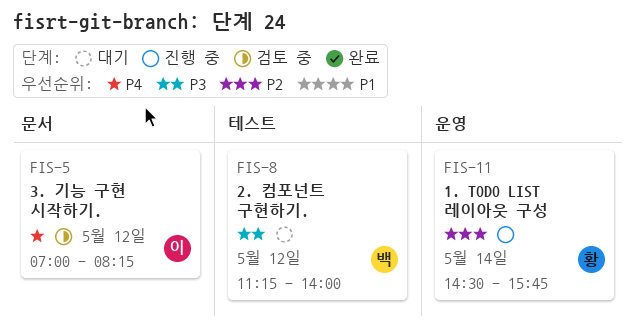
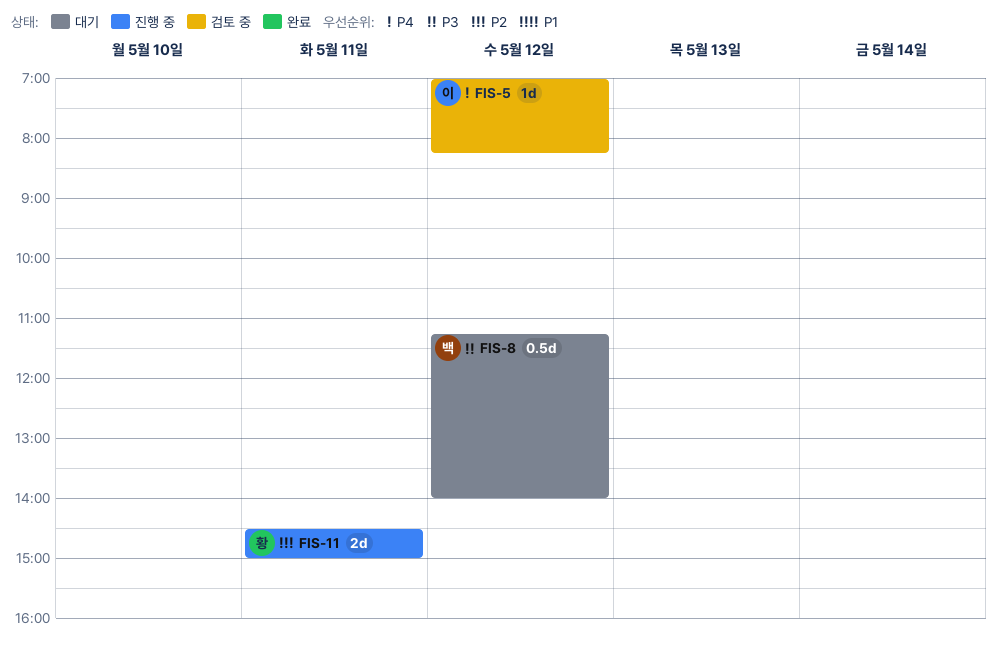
FIS-11, day: May 14 -> May 11
FIS-11, ends: 15:45 -> 15:00

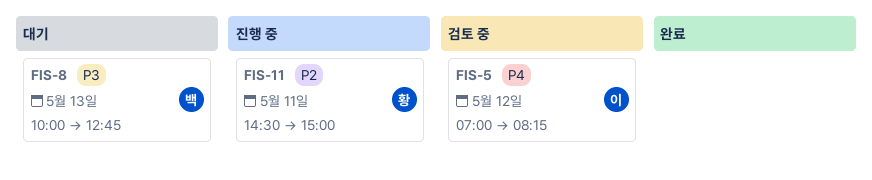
FIS-8, day: May 12 -> May 13
FIS-8, begins: 11:15 -> 10:00
FIS-8, ends: 14:00 -> 12:45

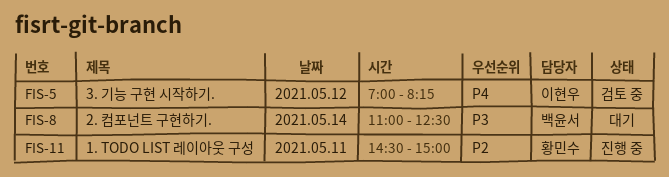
FIS-8, day: May 13 -> May 14
FIS-8, begins: 10:00 -> 11:00
FIS-8, ends: 12:45 -> 12:30

